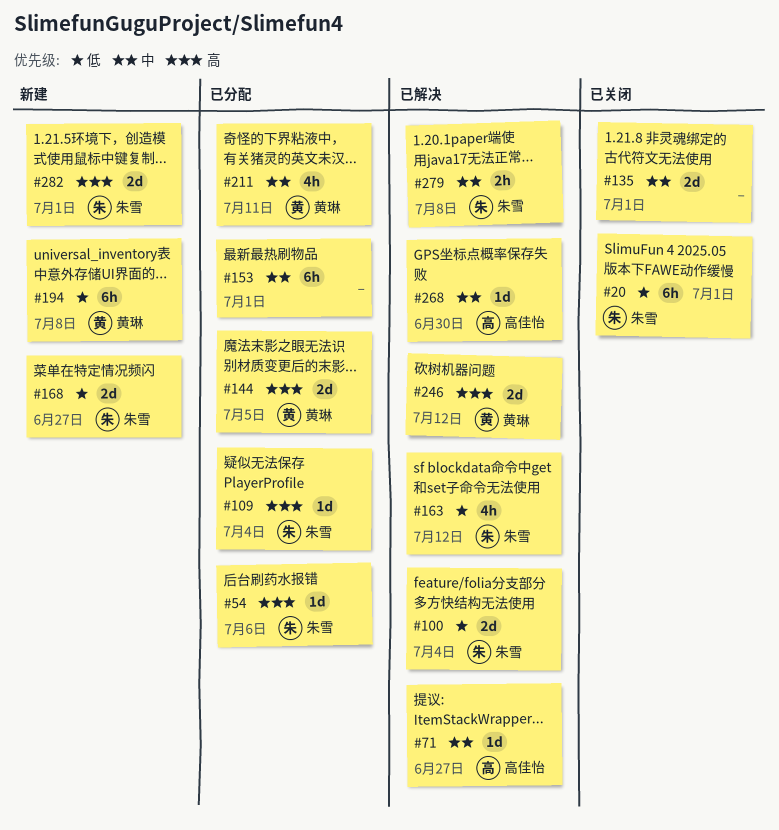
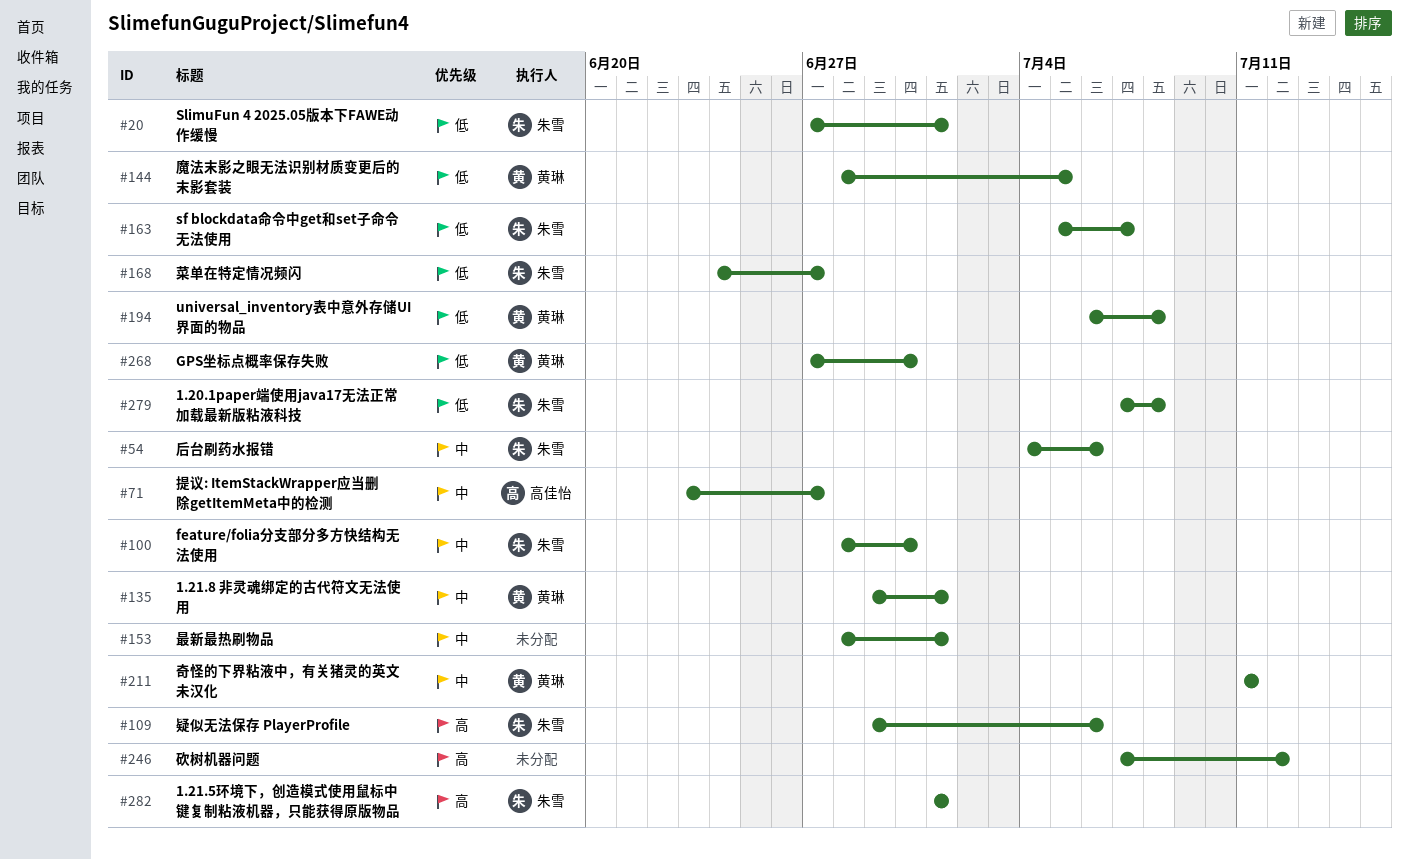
#54, priority: 高 -> 中
#100, priority: 低 -> 中
#100, due: Jul 4 -> Jun 30
#109, due: Jul 4 -> Jul 6
#135, owner: none -> 黄琳
#144, priority: 高 -> 低
#163, due: Jul 12 -> Jul 7
#246, owner: 黄琳 -> none
#268, owner: 高佳怡 -> 黄琳
#268, priority: 中 -> 低
#279, priority: 中 -> 低

